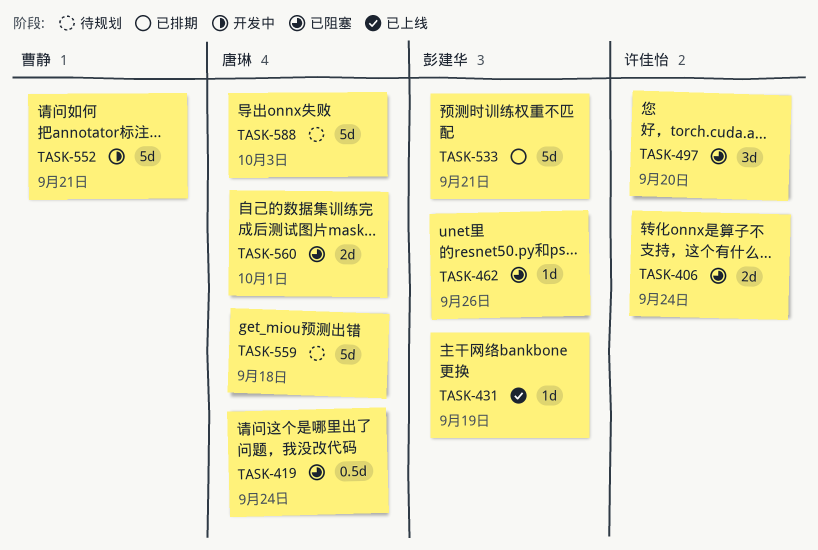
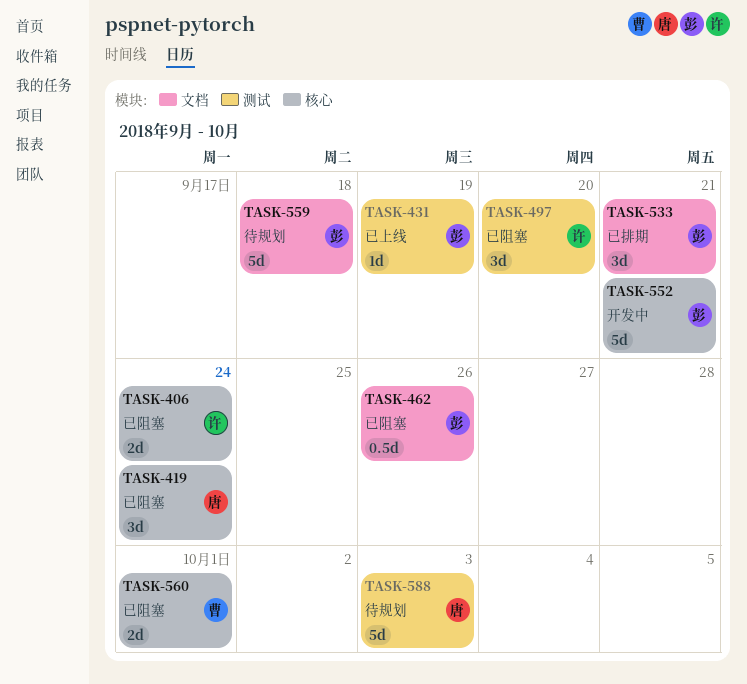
TASK-419, estimate: 0.5d -> 3d
TASK-462, estimate: 1d -> 0.5d
TASK-533, estimate: 5d -> 3d
TASK-552, owner: 曹静 -> 彭建华
TASK-559, owner: 唐琳 -> 彭建华
TASK-560, owner: 唐琳 -> 曹静

